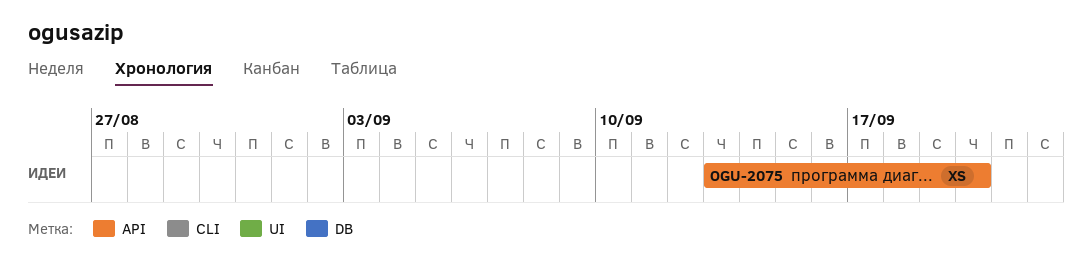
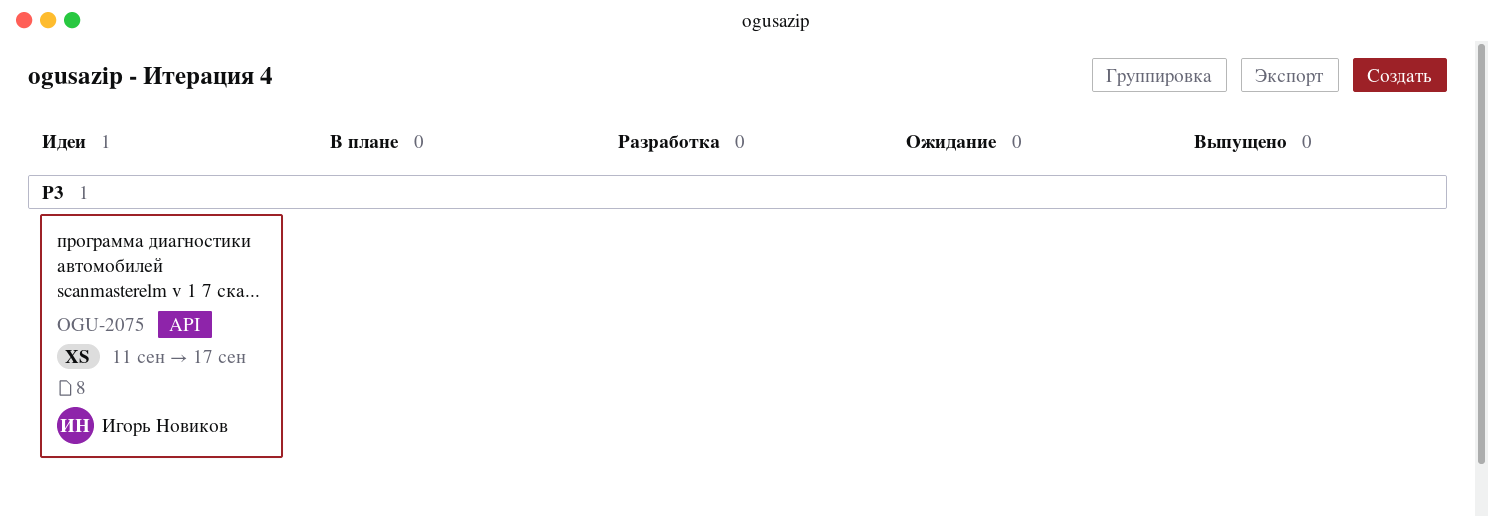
OGU-2075, start: Sep 13 -> Sep 11
OGU-2075, due: Sep 20 -> Sep 17

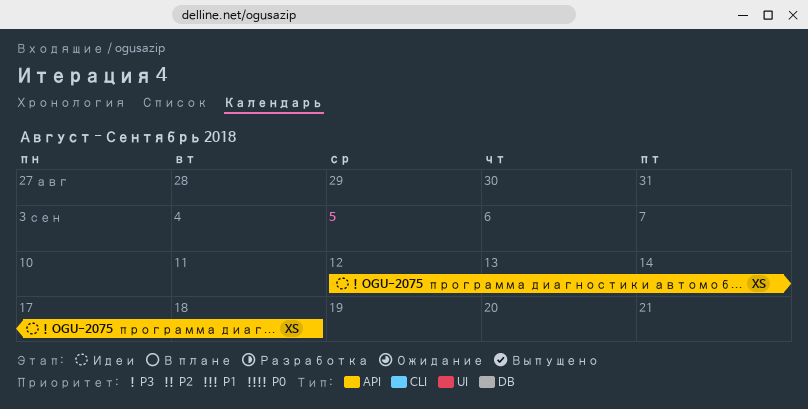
OGU-2075, start: Sep 11 -> Sep 12
OGU-2075, due: Sep 17 -> Sep 18

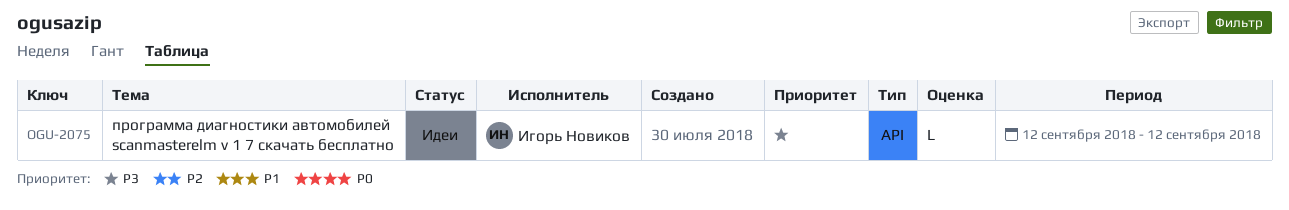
OGU-2075, estimate: XS -> L
OGU-2075, due: Sep 18 -> Sep 12

